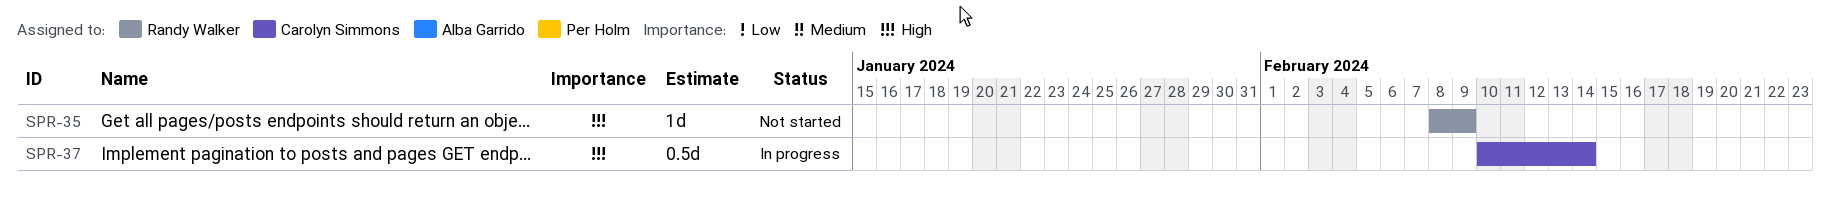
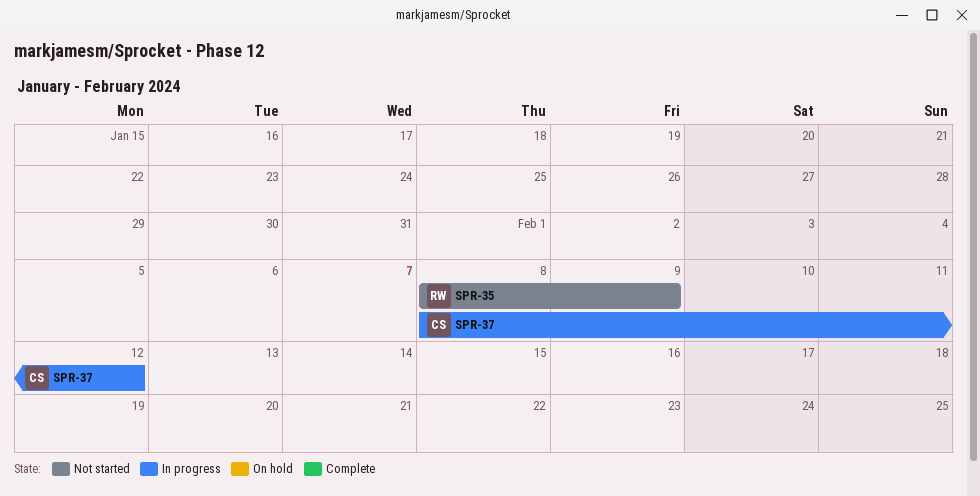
SPR-37, start: Feb 10 -> Feb 8
SPR-37, due: Feb 14 -> Feb 12

